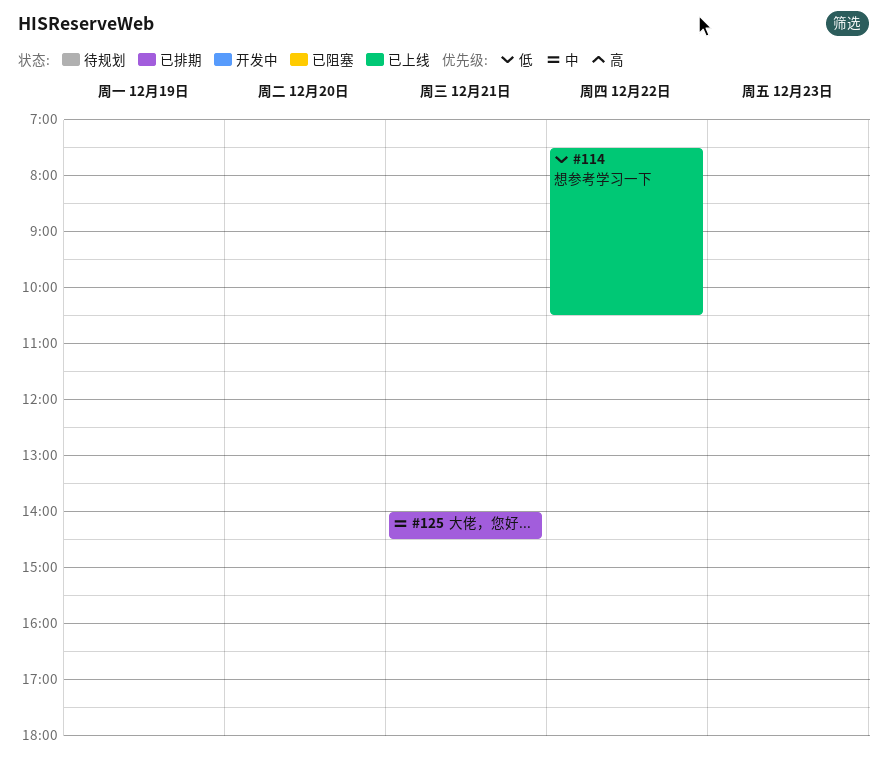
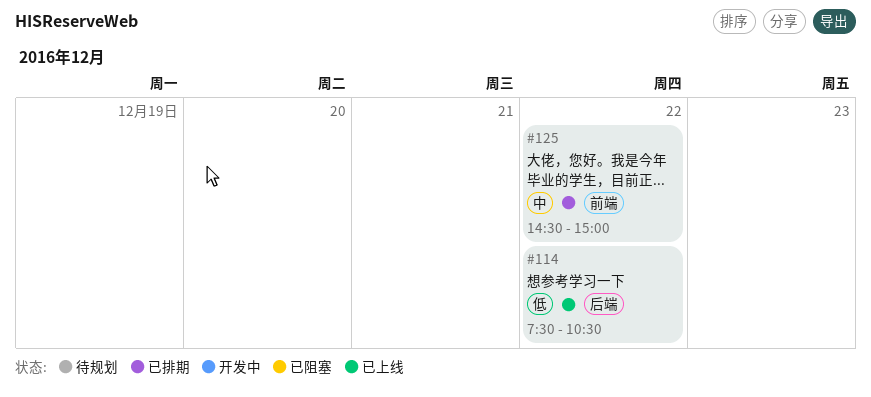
#125, day: Dec 21 -> Dec 22
#125, begins: 14:00 -> 14:30
#125, ends: 14:30 -> 15:00

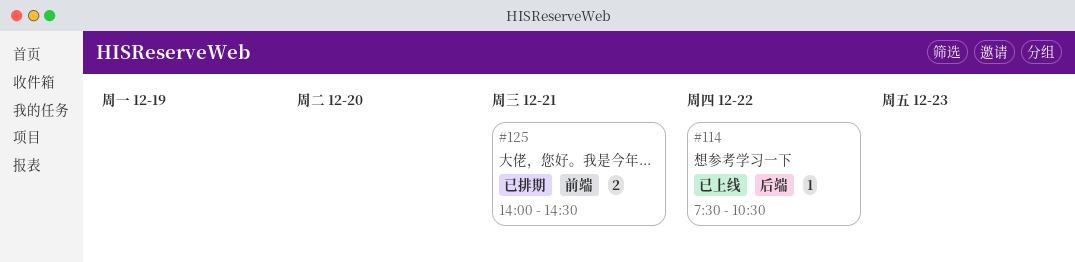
#125, day: Dec 22 -> Dec 21
#125, begins: 14:30 -> 14:00
#125, ends: 15:00 -> 14:30

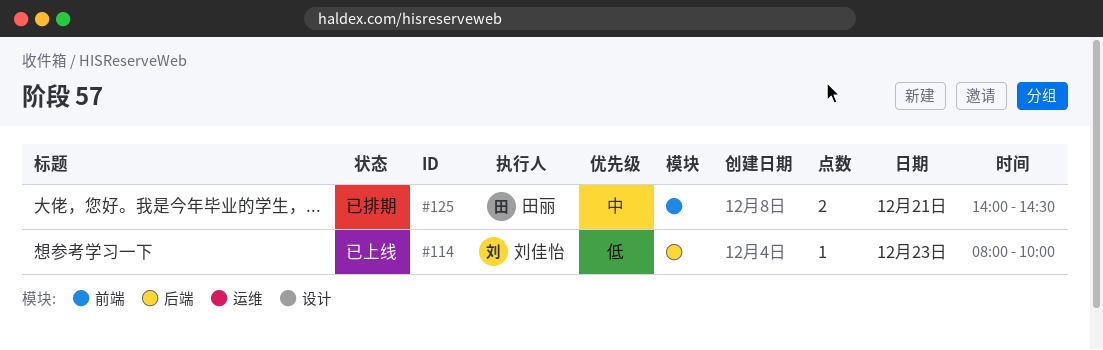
#114, day: Dec 22 -> Dec 23
#114, begins: 07:30 -> 08:00
#114, ends: 10:30 -> 10:00

